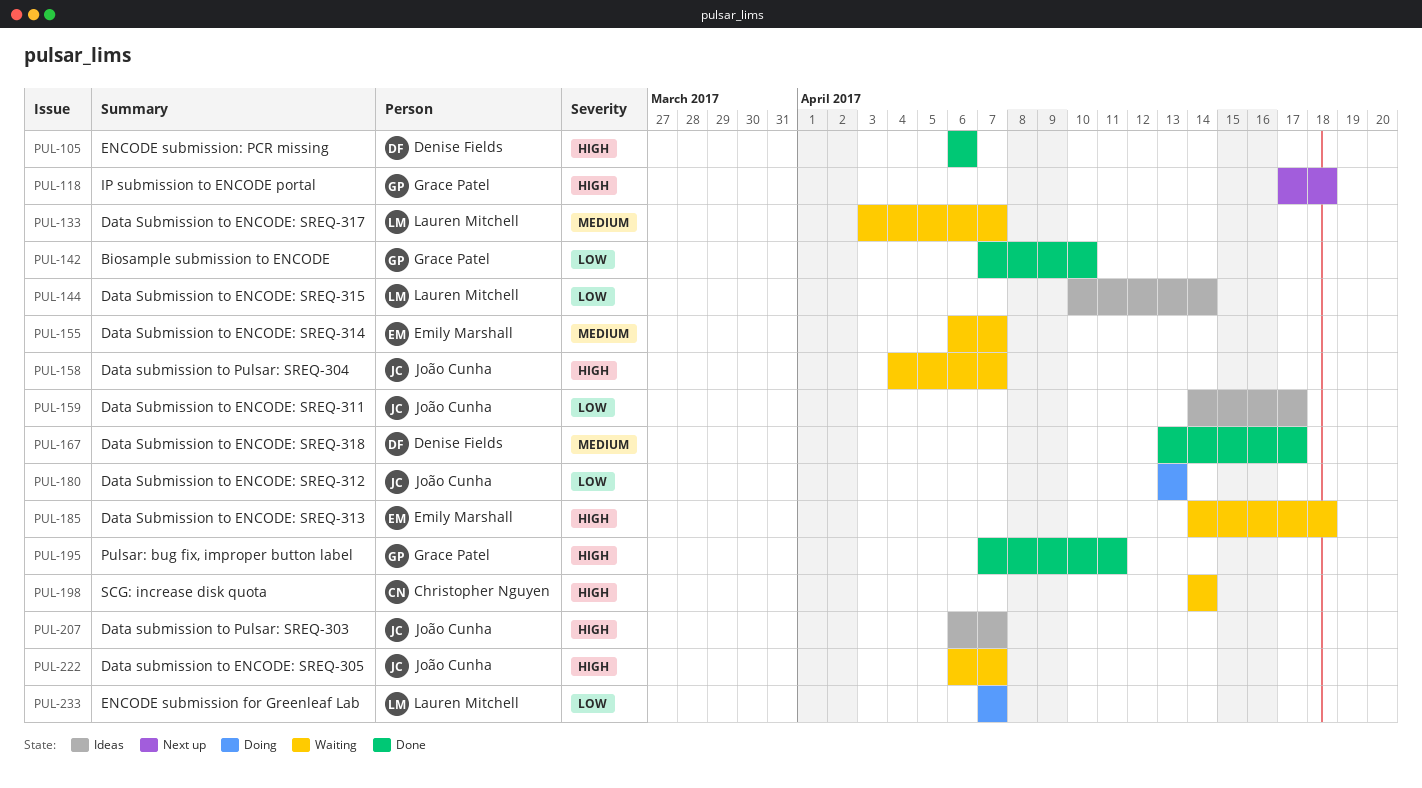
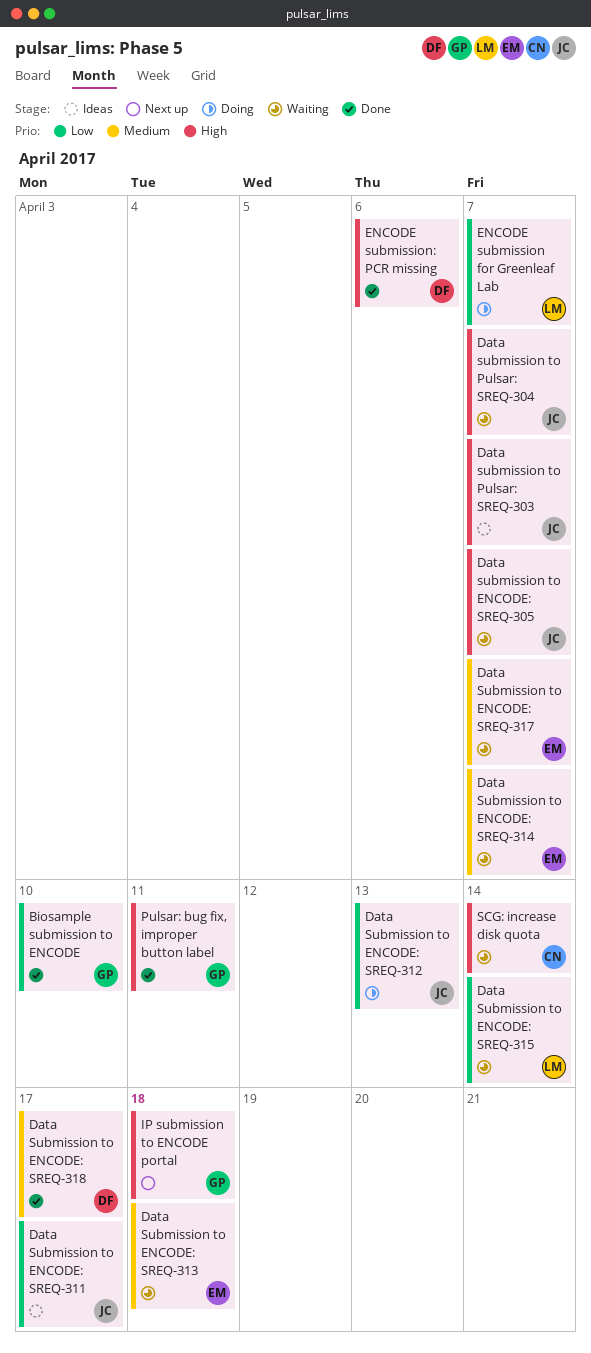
Data Submission to ENCODE: SREQ-313, priority: High -> Medium
Data Submission to ENCODE: SREQ-315, status: Ideas -> Waiting
Data Submission to ENCODE: SREQ-317, owner: Lauren Mitchell -> Emily Marshall

